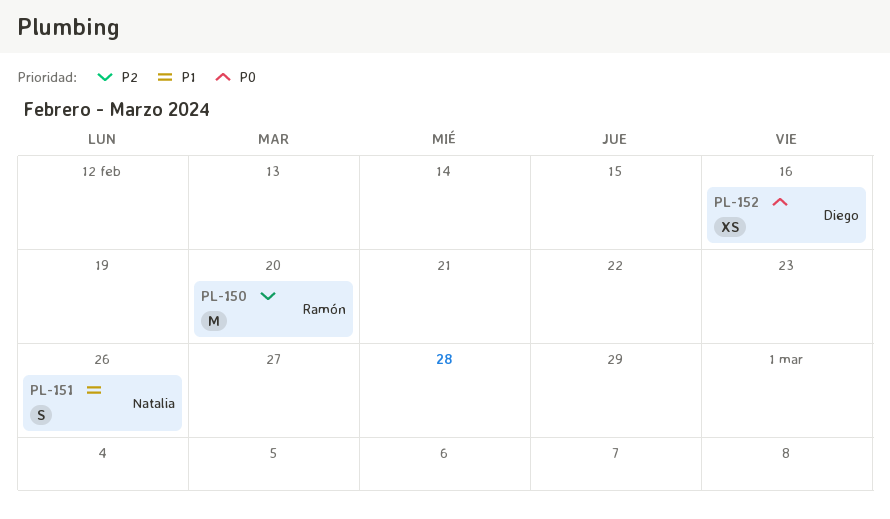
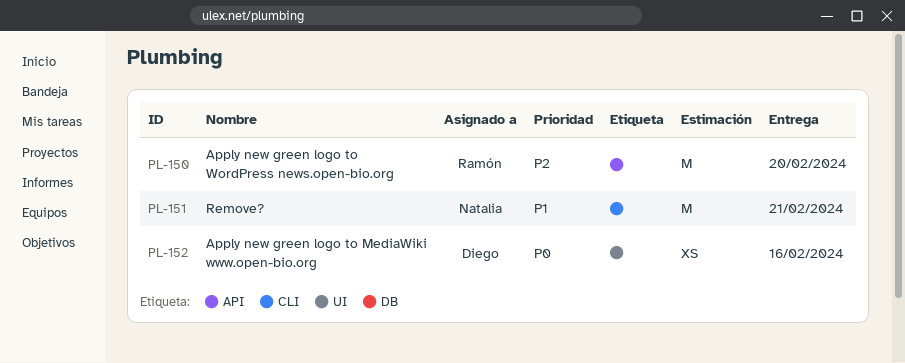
PL-151, estimate: S -> M
PL-151, due: Feb 26 -> Feb 21

